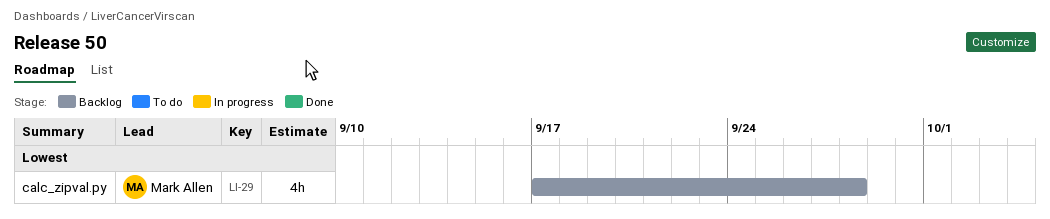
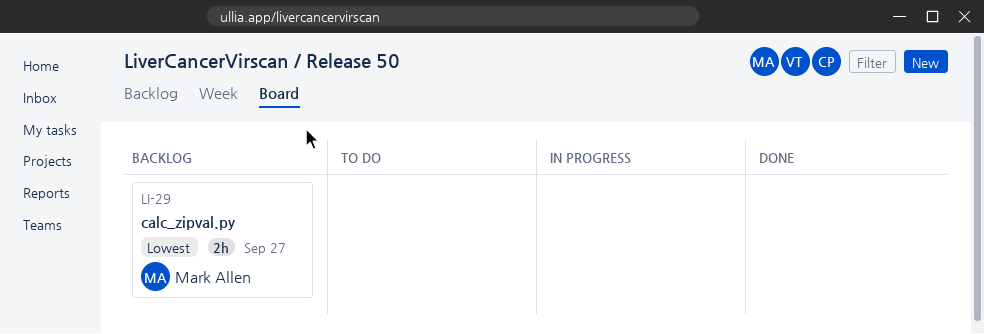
LI-29, estimate: 4h -> 2h
LI-29, due: Sep 28 -> Sep 27

